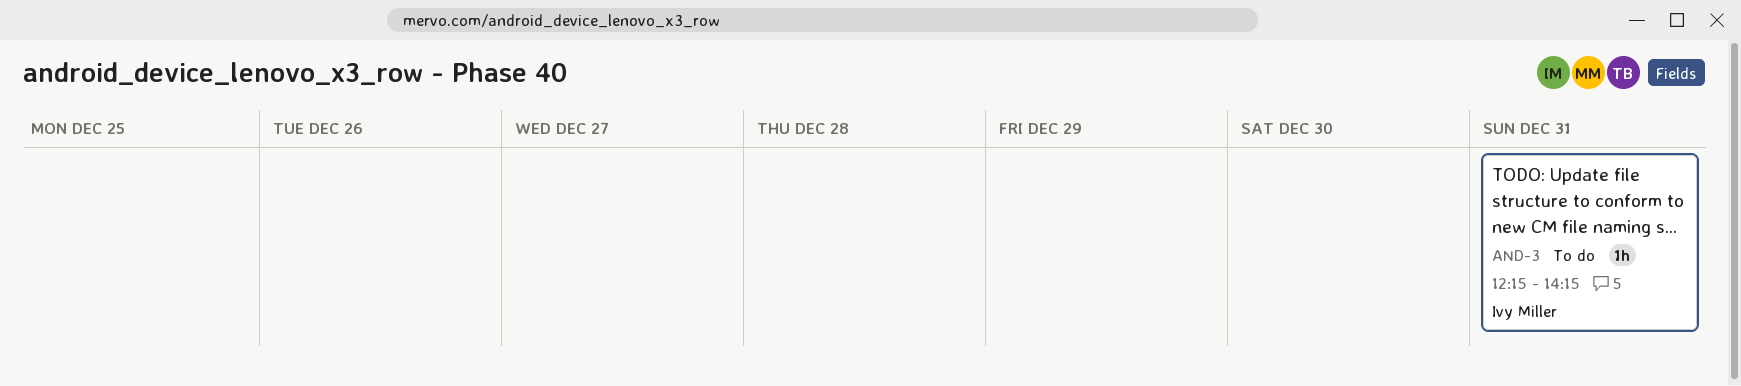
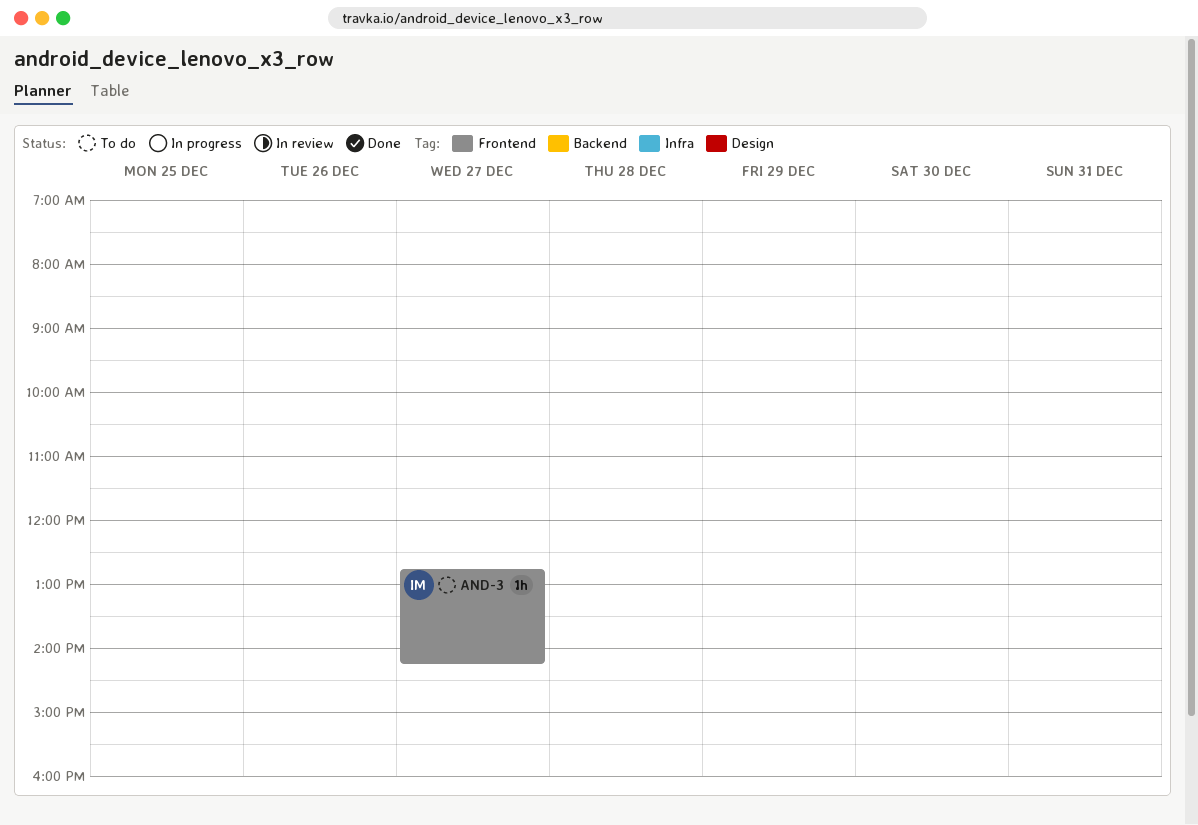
AND-3, day: Dec 31 -> Dec 27
AND-3, begins: 12:15 -> 12:45

